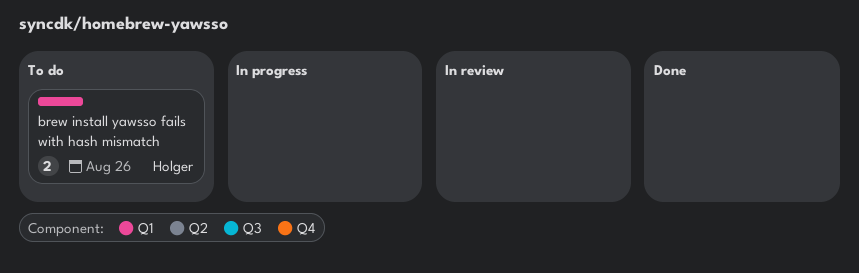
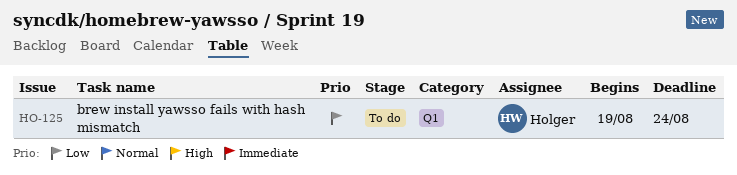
brew install yawsso fails with hash mismatch, due: Aug 26 -> Aug 24

